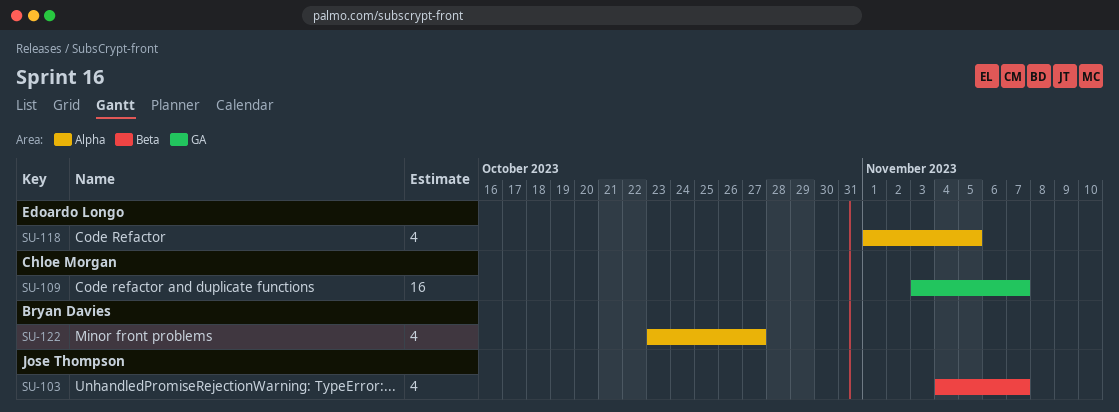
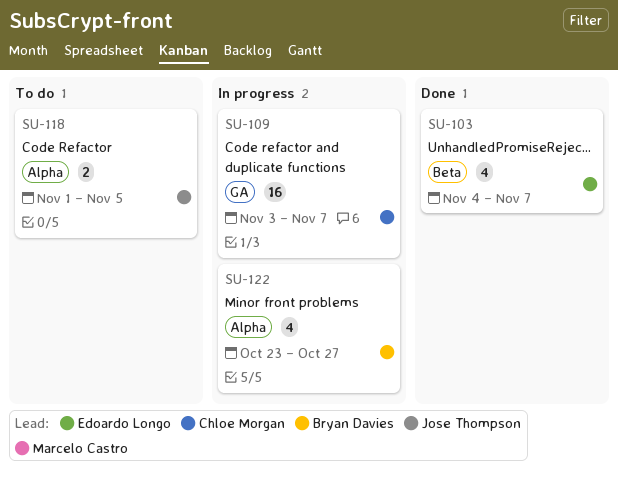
SU-103, owner: Jose Thompson -> Edoardo Longo
SU-118, owner: Edoardo Longo -> Jose Thompson
SU-118, estimate: 4 -> 2

